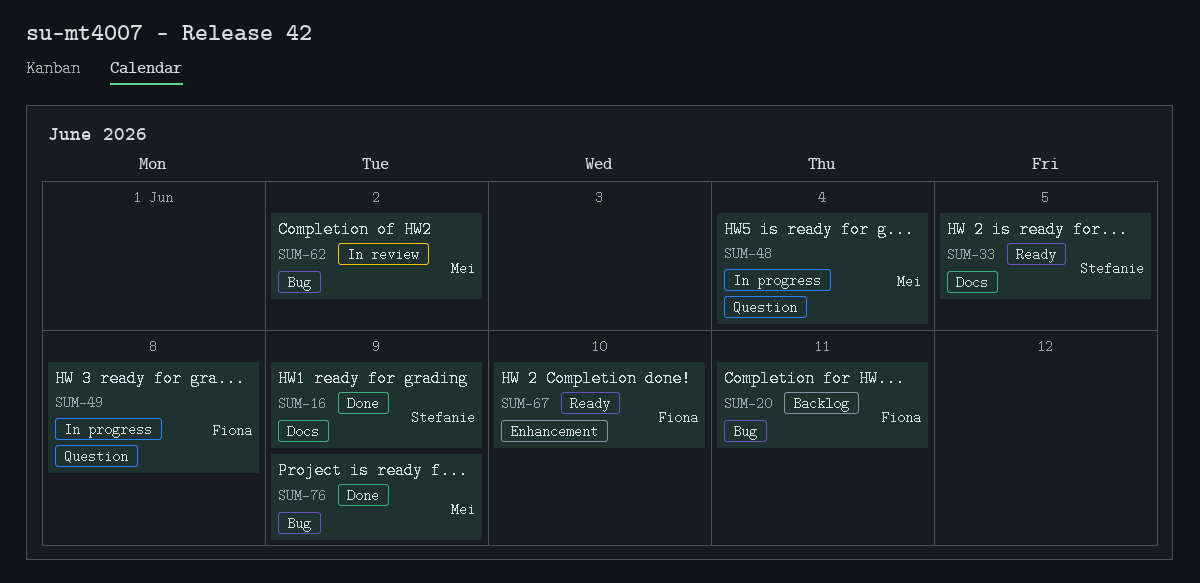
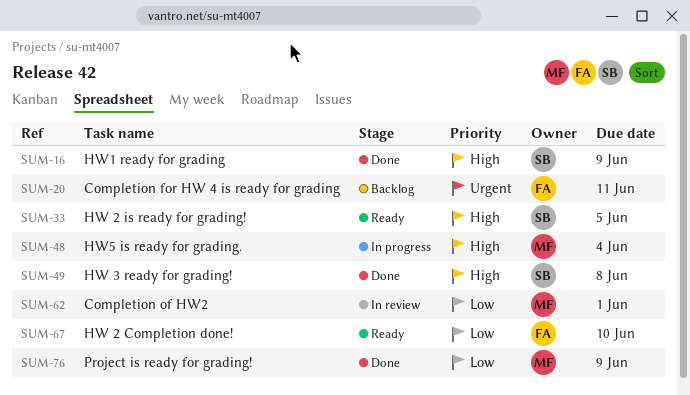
SUM-49, status: In progress -> Done
SUM-49, owner: Fiona -> Stefanie
SUM-62, due: Jun 2 -> Jun 1

